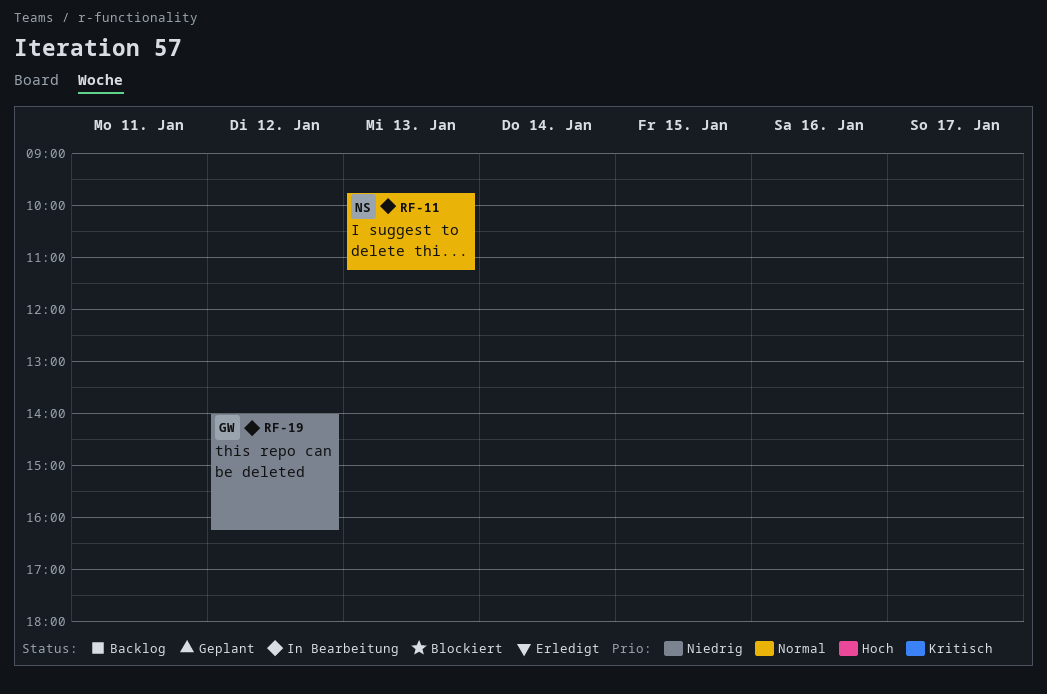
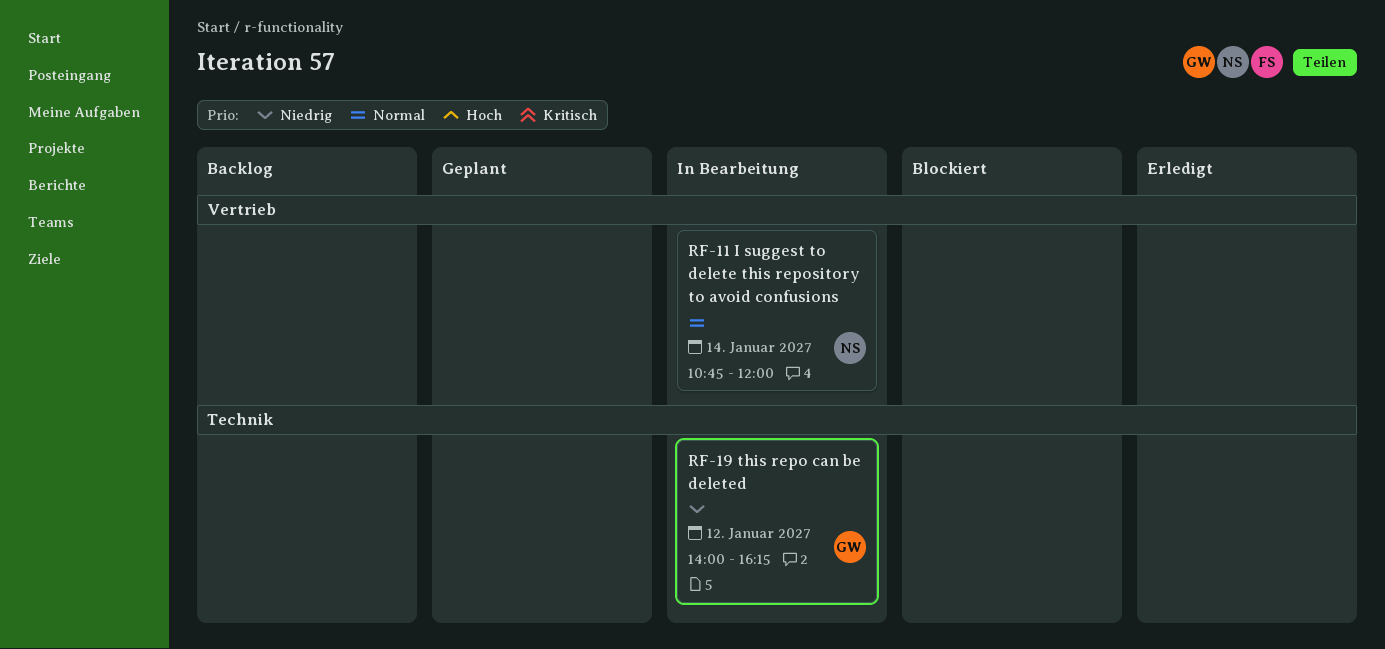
RF-11, day: Jan 13 -> Jan 14
RF-11, begins: 09:45 -> 10:45
RF-11, ends: 11:15 -> 12:00

